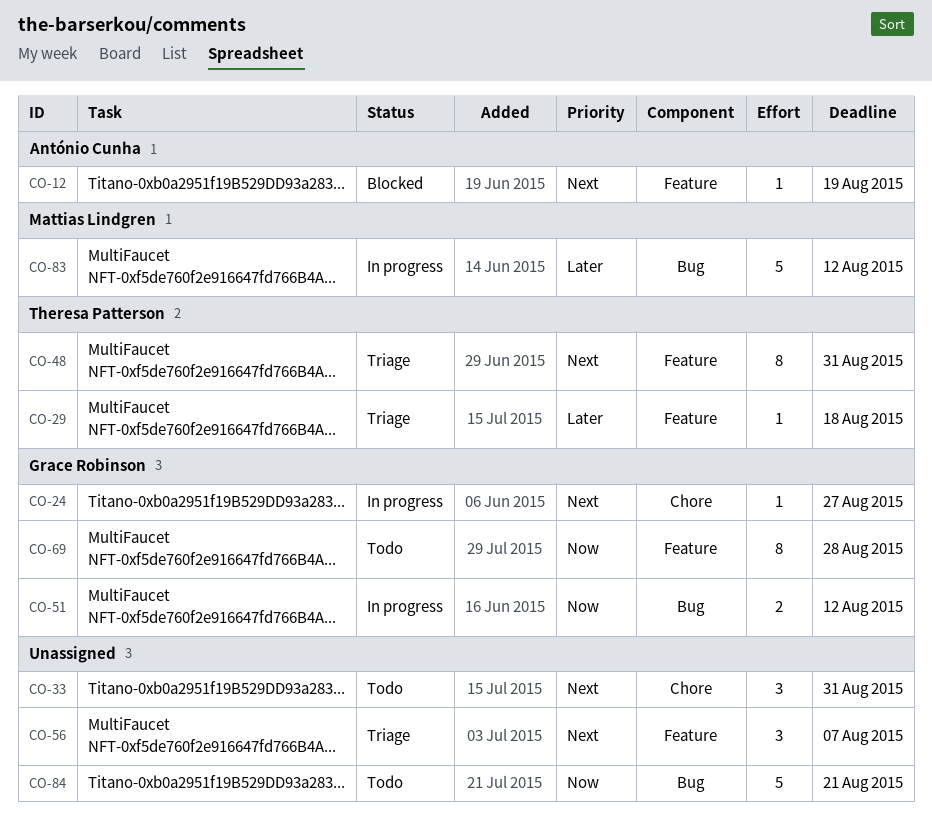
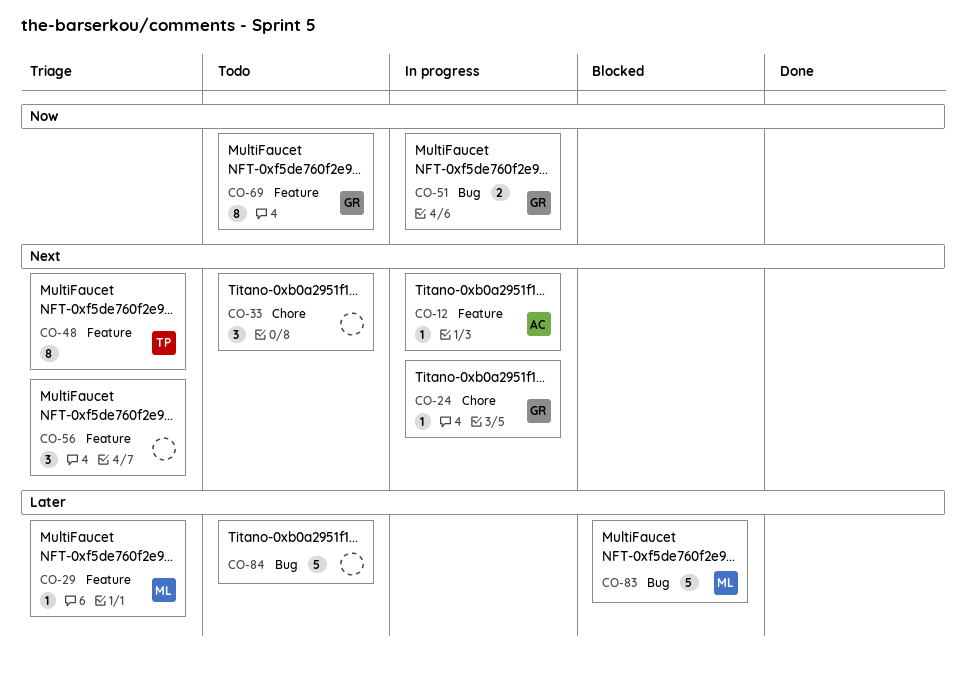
CO-12, status: Blocked -> In progress
CO-29, owner: Theresa Patterson -> Mattias Lindgren
CO-83, status: In progress -> Blocked
CO-84, priority: Now -> Later

